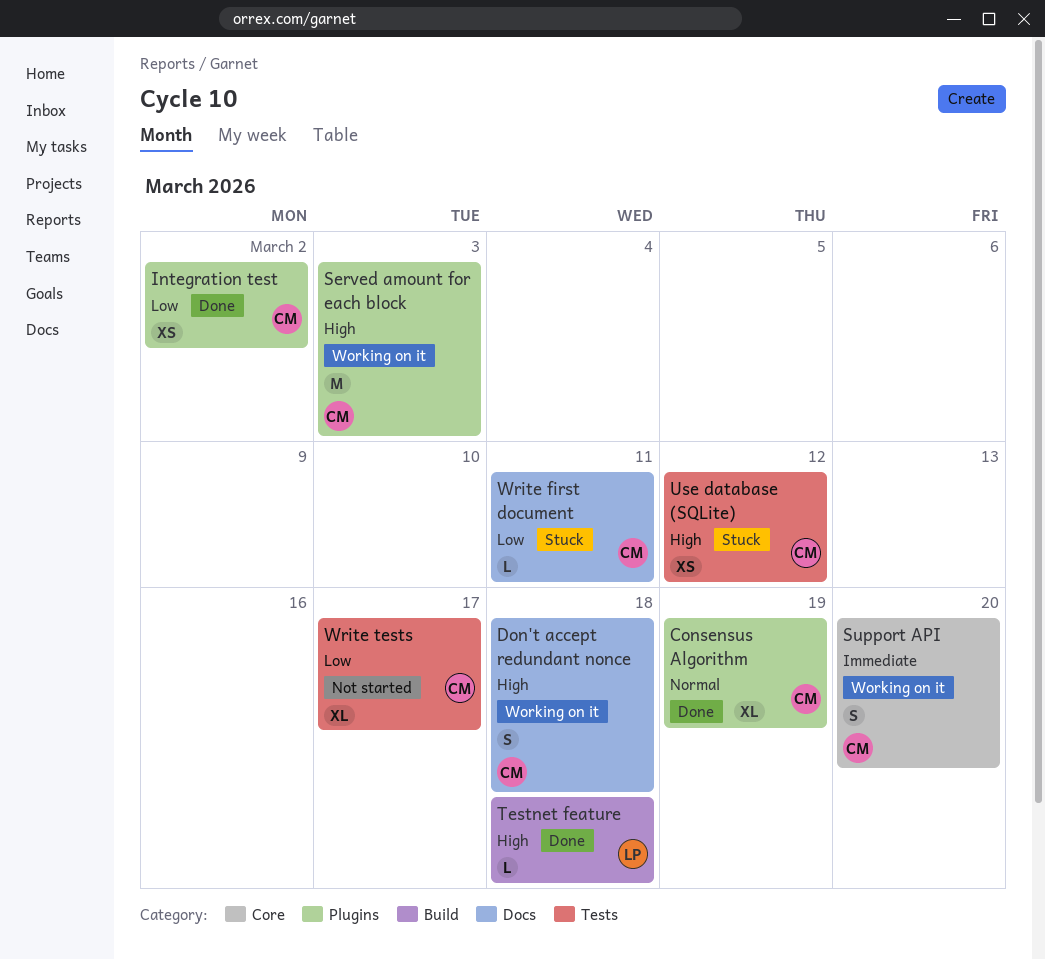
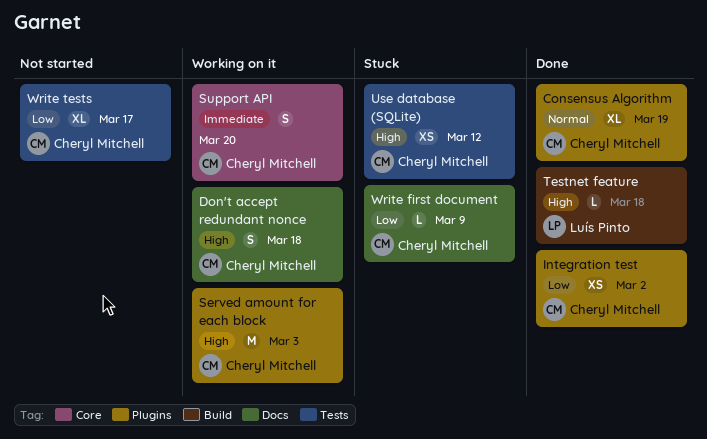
Write first document, due: Mar 11 -> Mar 9

